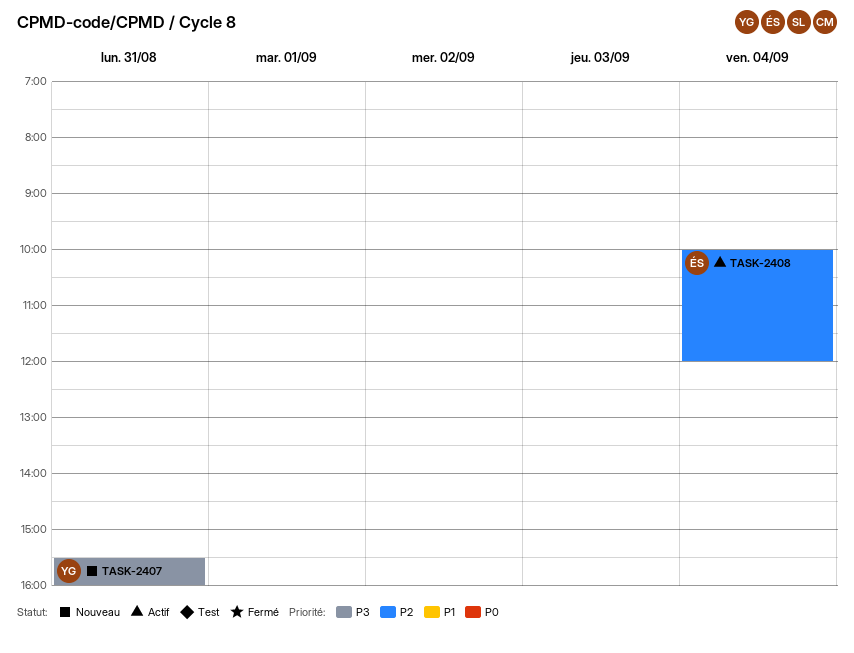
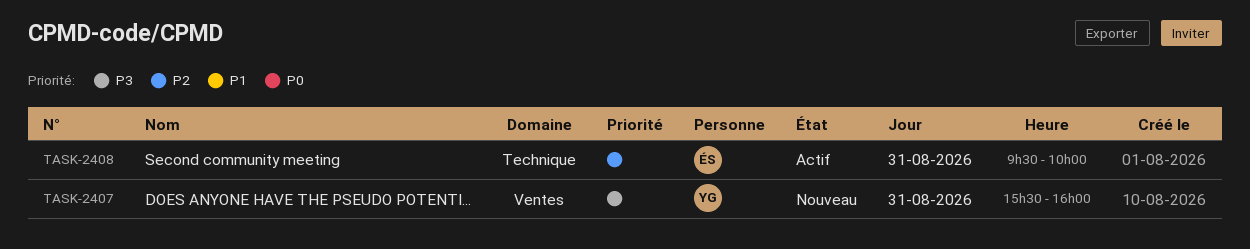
TASK-2408, day: Sep 4 -> Aug 31
TASK-2408, begins: 10:00 -> 09:30
TASK-2408, ends: 12:00 -> 10:00

